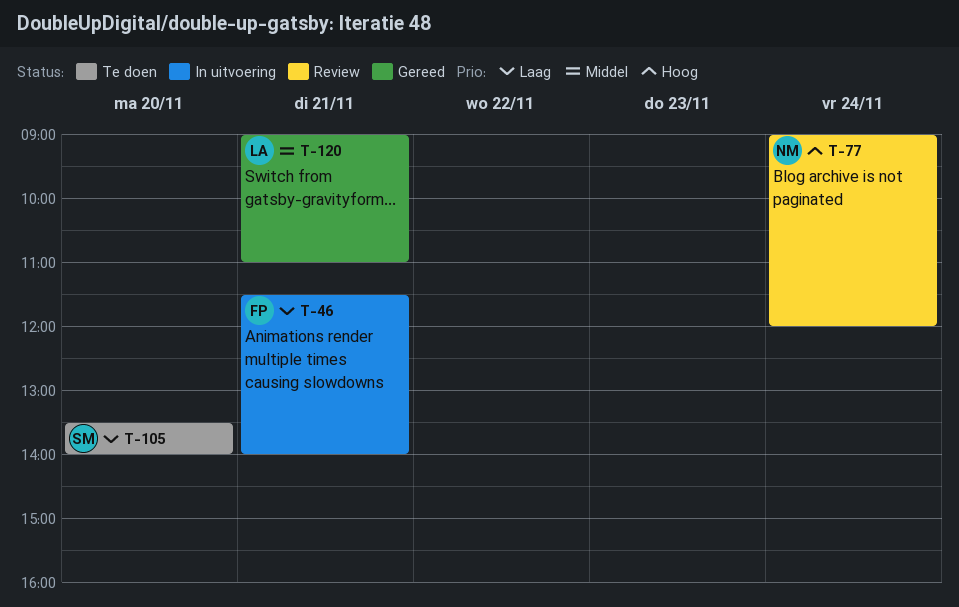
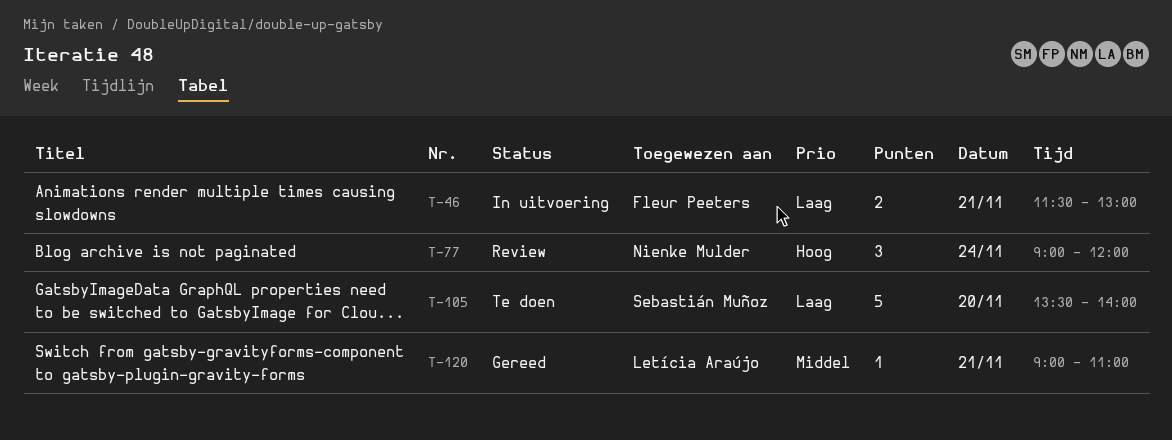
T-46, ends: 14:00 -> 13:00

